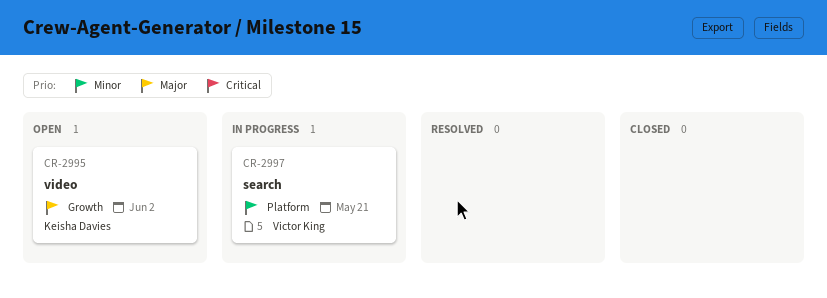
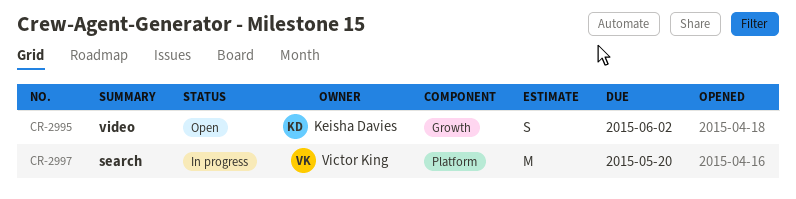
CR-2997, due: May 21 -> May 20

